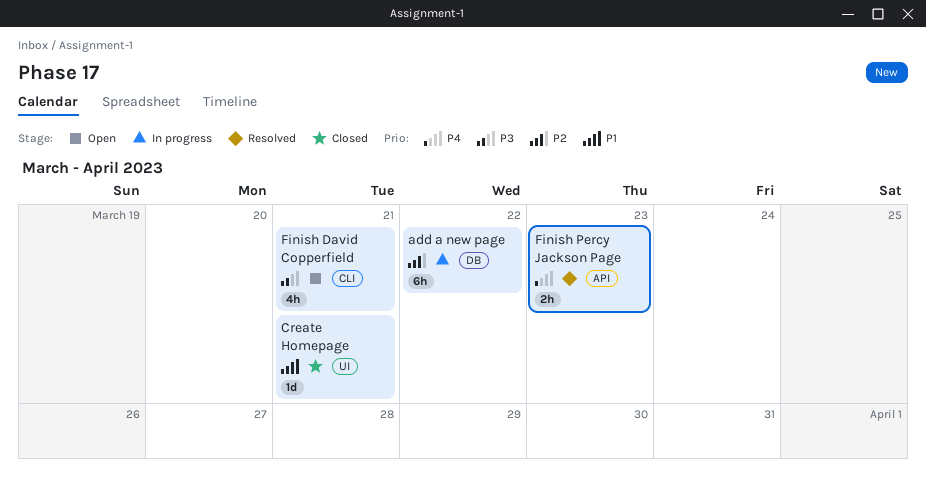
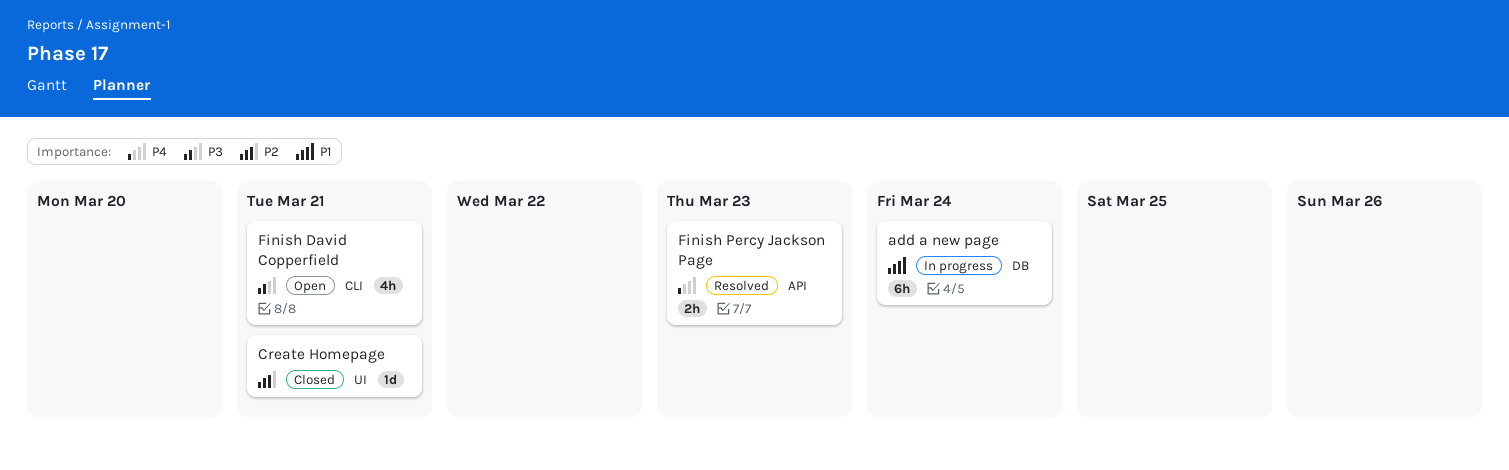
add a new page, priority: P2 -> P1
add a new page, due: Mar 22 -> Mar 24
Create Homepage, priority: P1 -> P2

